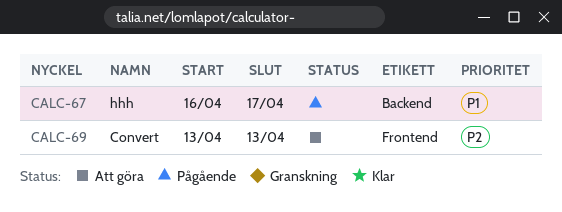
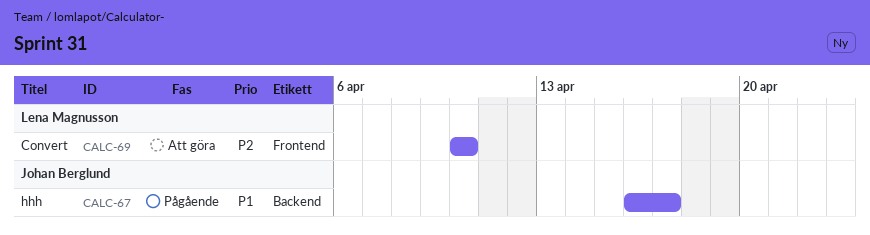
CALC-69, start: Apr 13 -> Apr 10
CALC-69, due: Apr 13 -> Apr 10

